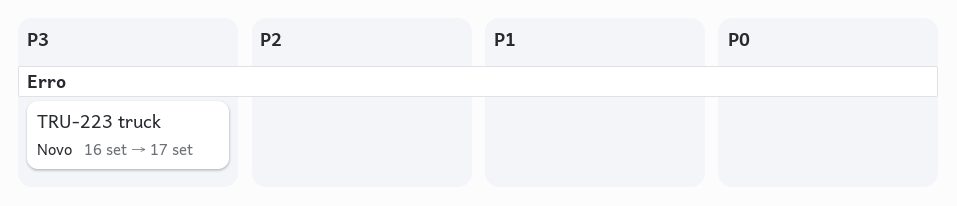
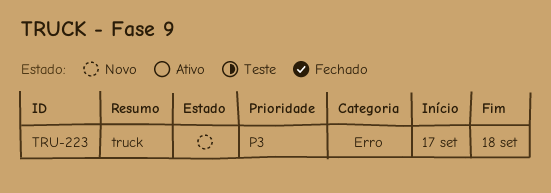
TRU-223, start: Sep 16 -> Sep 17
TRU-223, due: Sep 17 -> Sep 18

